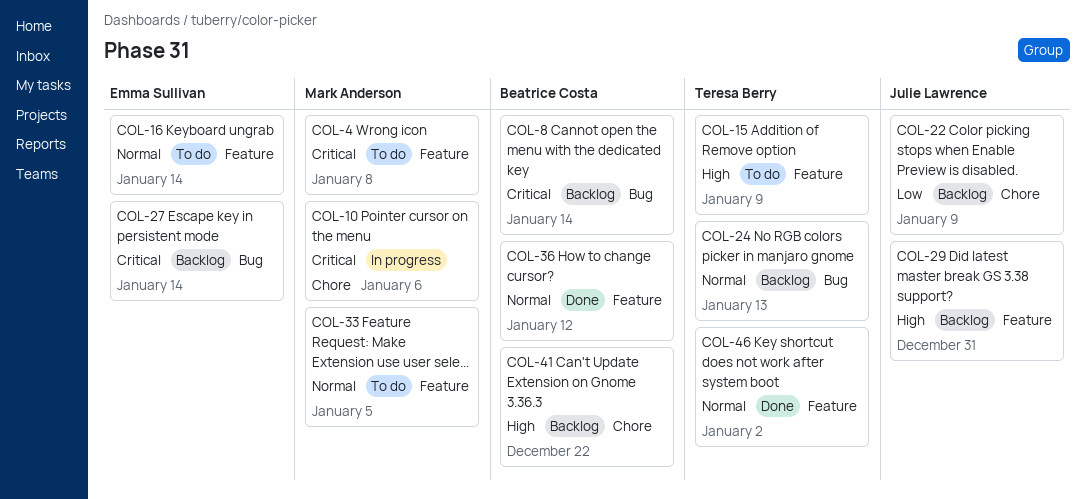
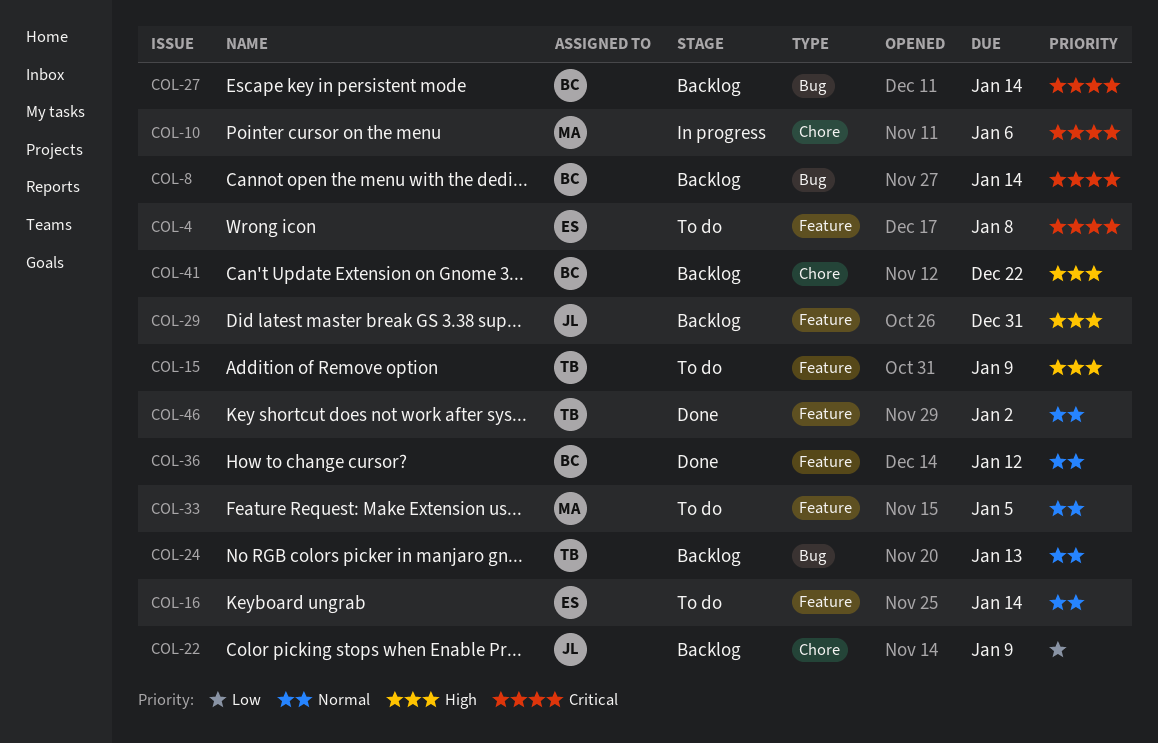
COL-4, owner: Mark Anderson -> Emma Sullivan
COL-27, owner: Emma Sullivan -> Beatrice Costa

